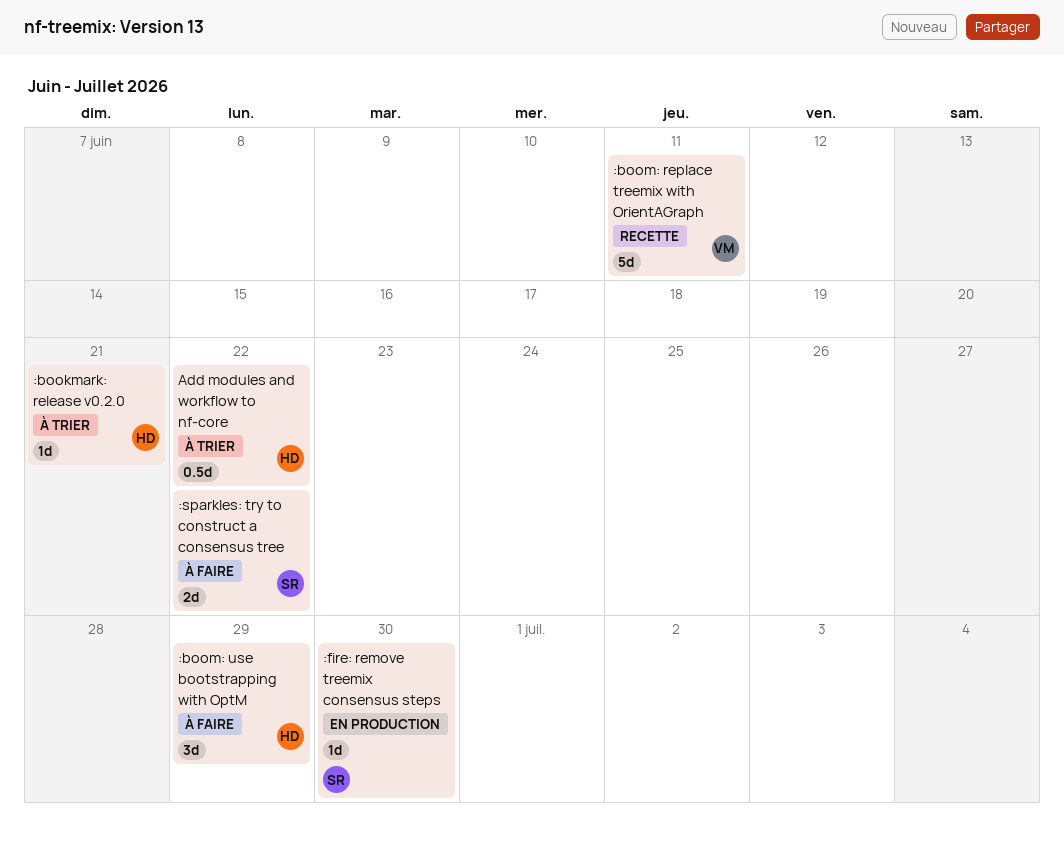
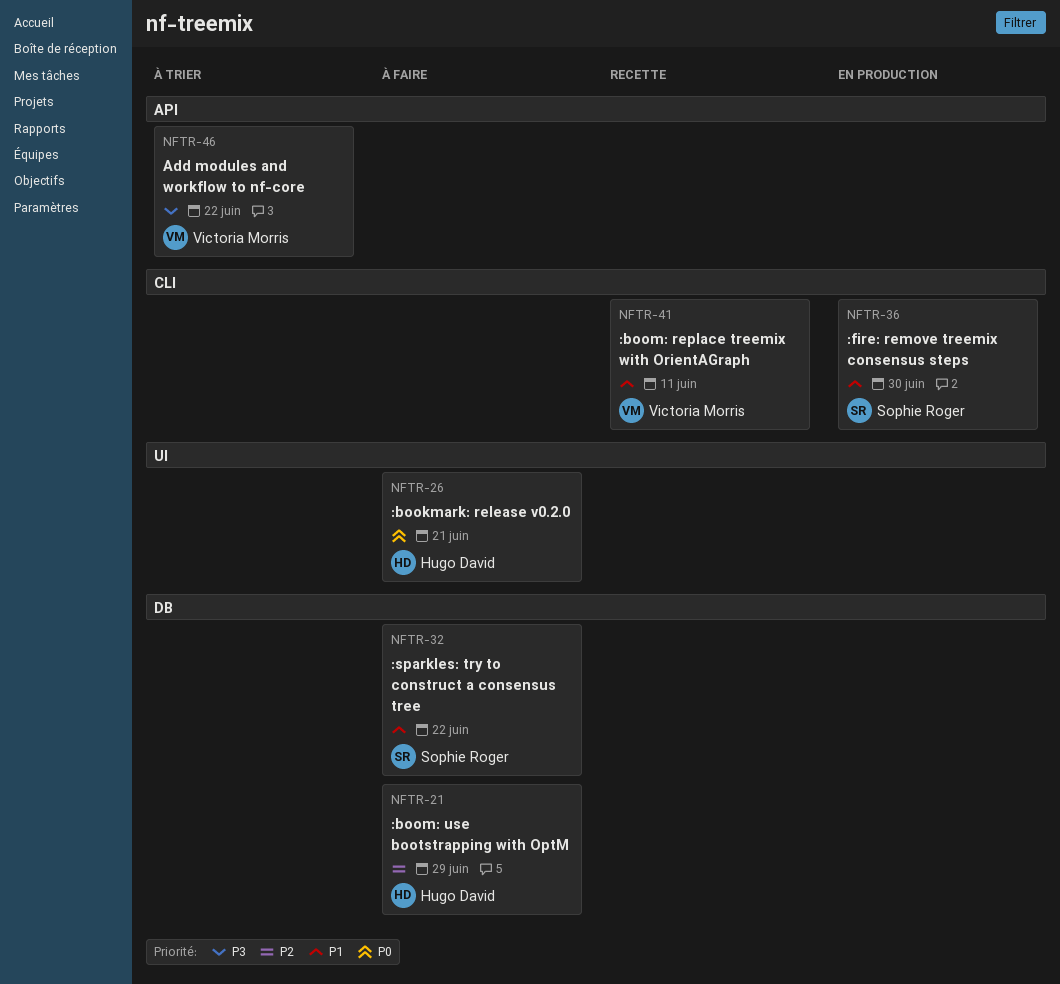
:bookmark: release v0.2.0, status: À trier -> À faire
Add modules and workflow to nf-core, owner: Hugo David -> Victoria Morris

